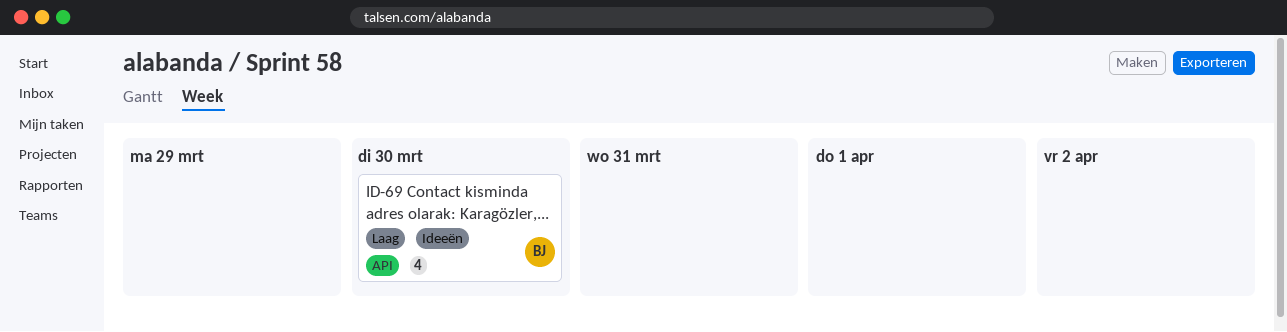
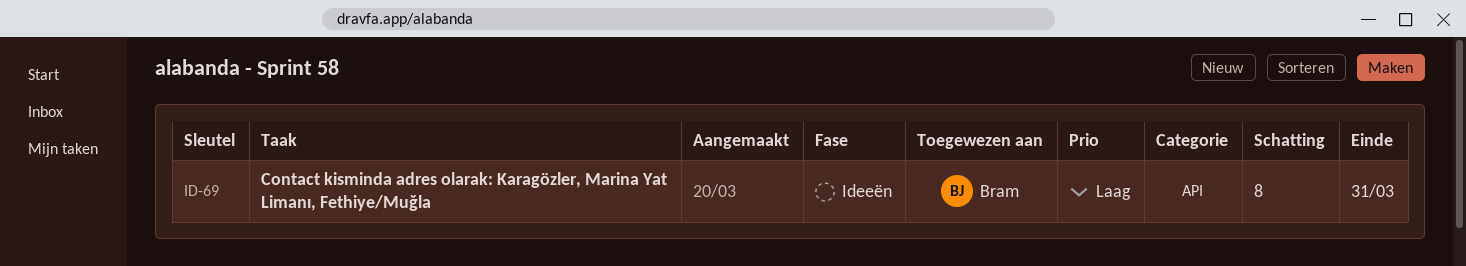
ID-69, estimate: 4 -> 8
ID-69, due: Mar 30 -> Mar 31

